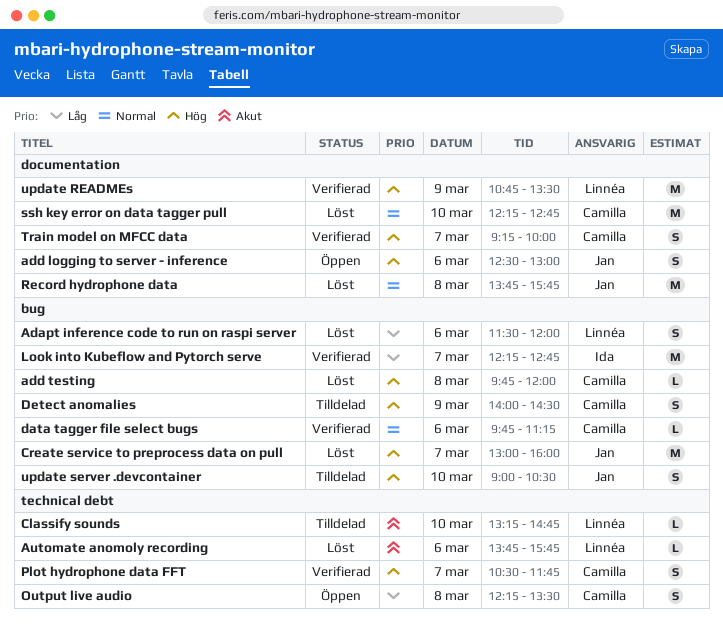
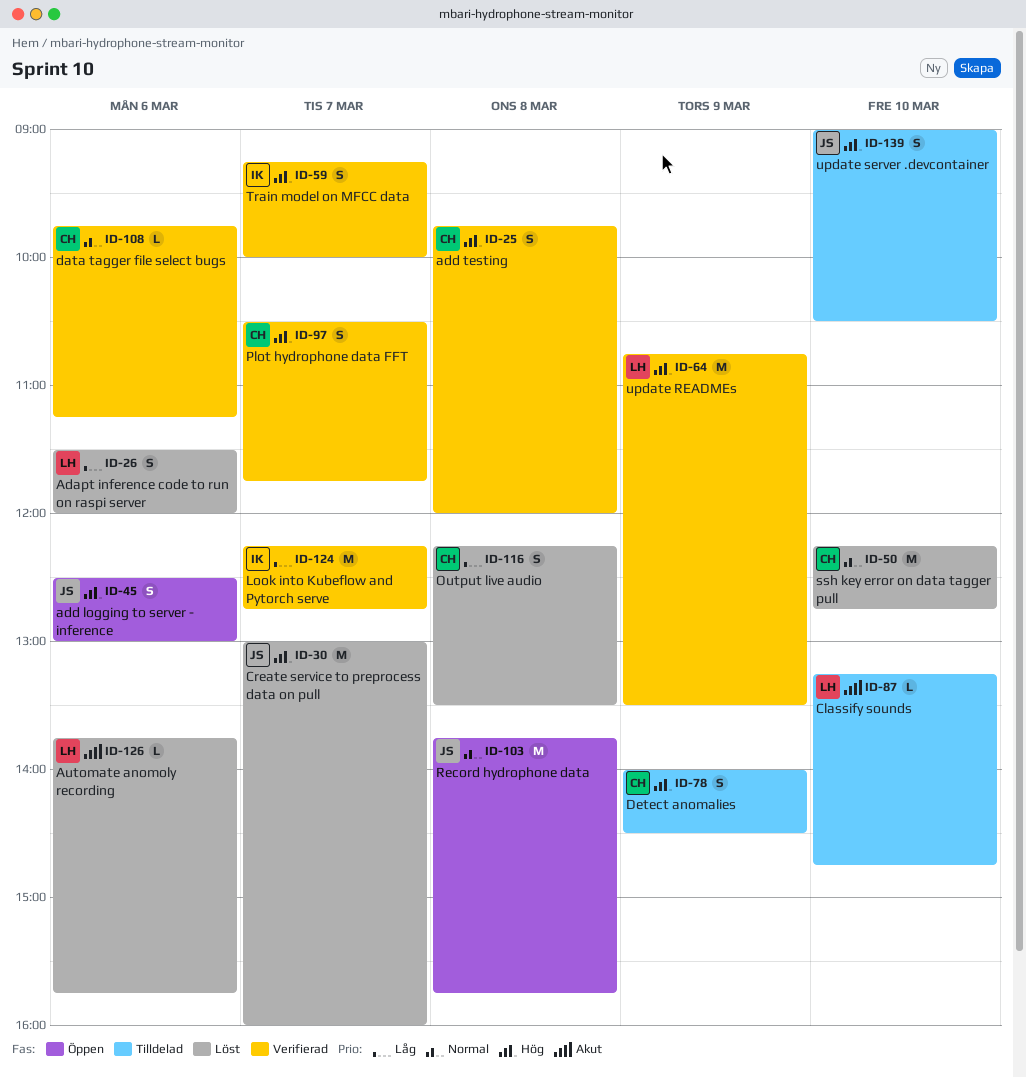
add testing, status: Löst -> Verifierad
add testing, estimate: L -> S
Output live audio, status: Öppen -> Löst
Record hydrophone data, status: Löst -> Öppen
Train model on MFCC data, owner: Camilla -> Ida

